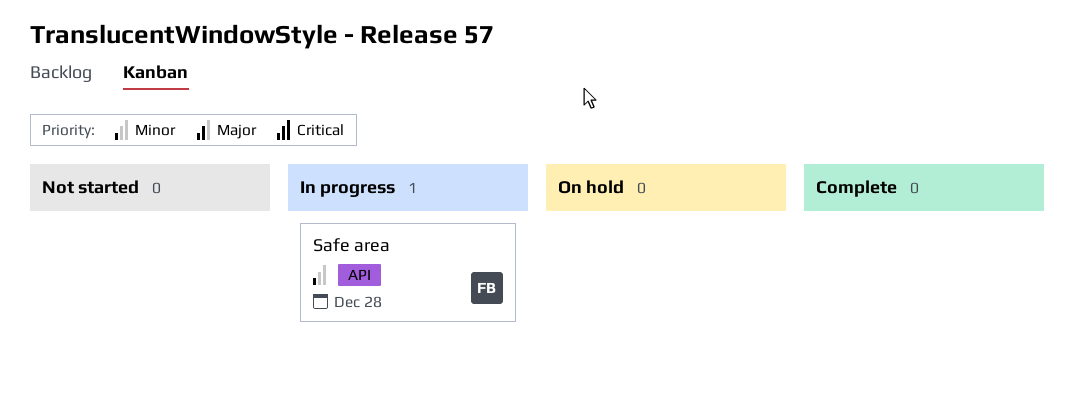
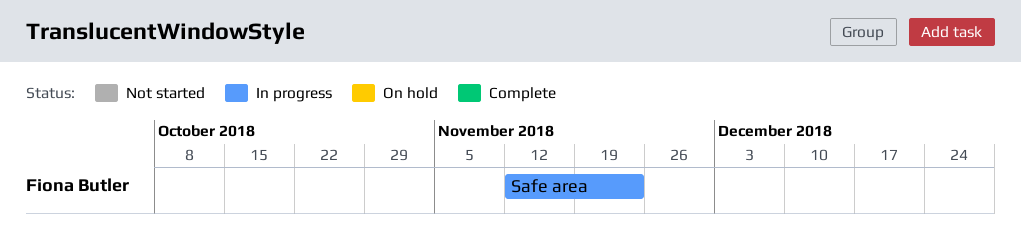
Safe area, due: Dec 28 -> Nov 23

